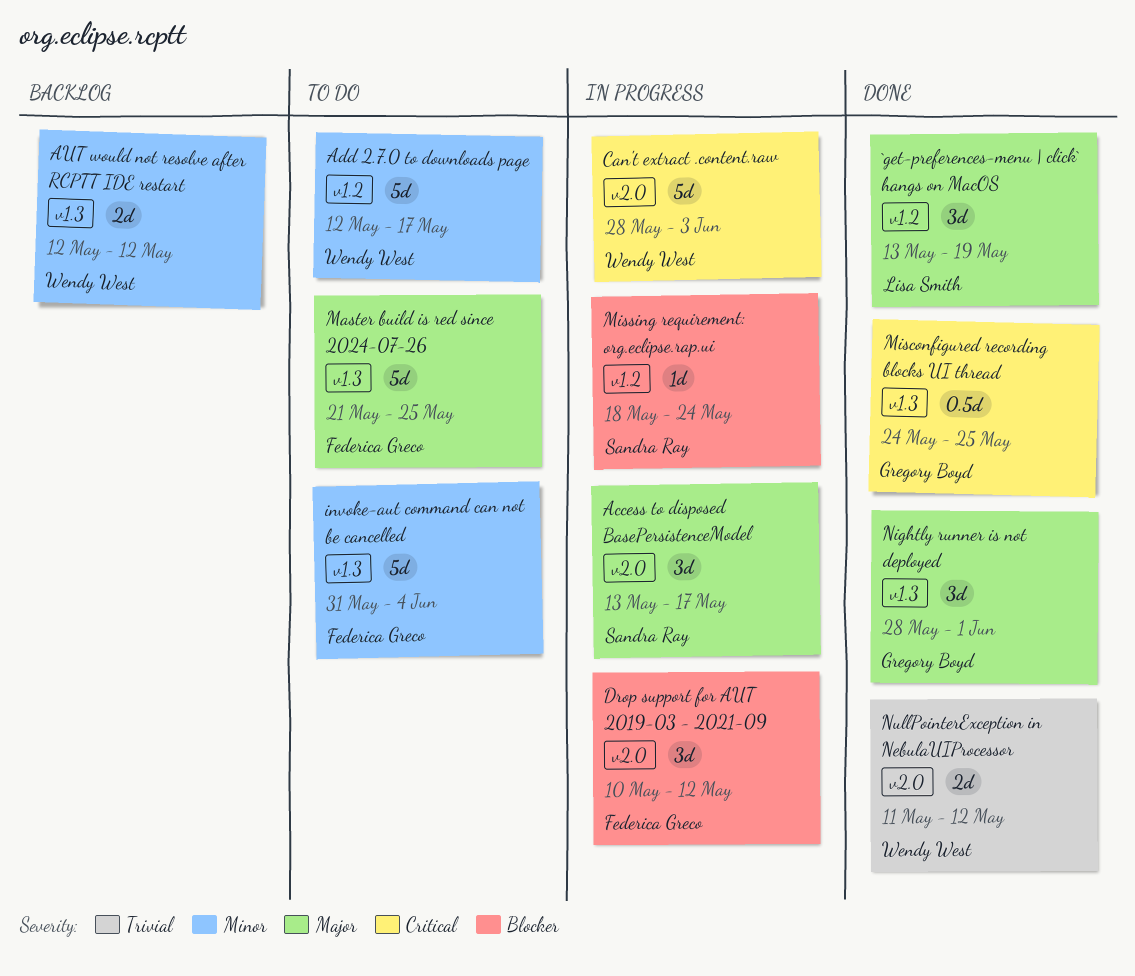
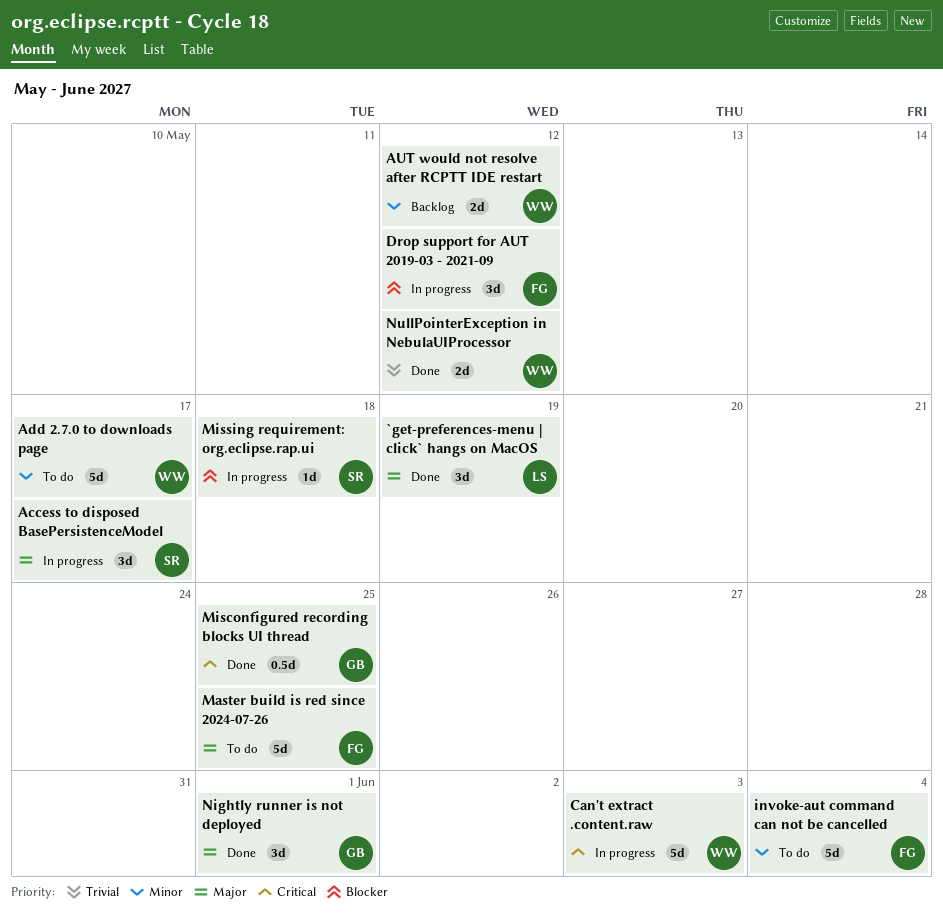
Missing requirement: org.eclipse.rap.ui, due: May 24 -> May 18

